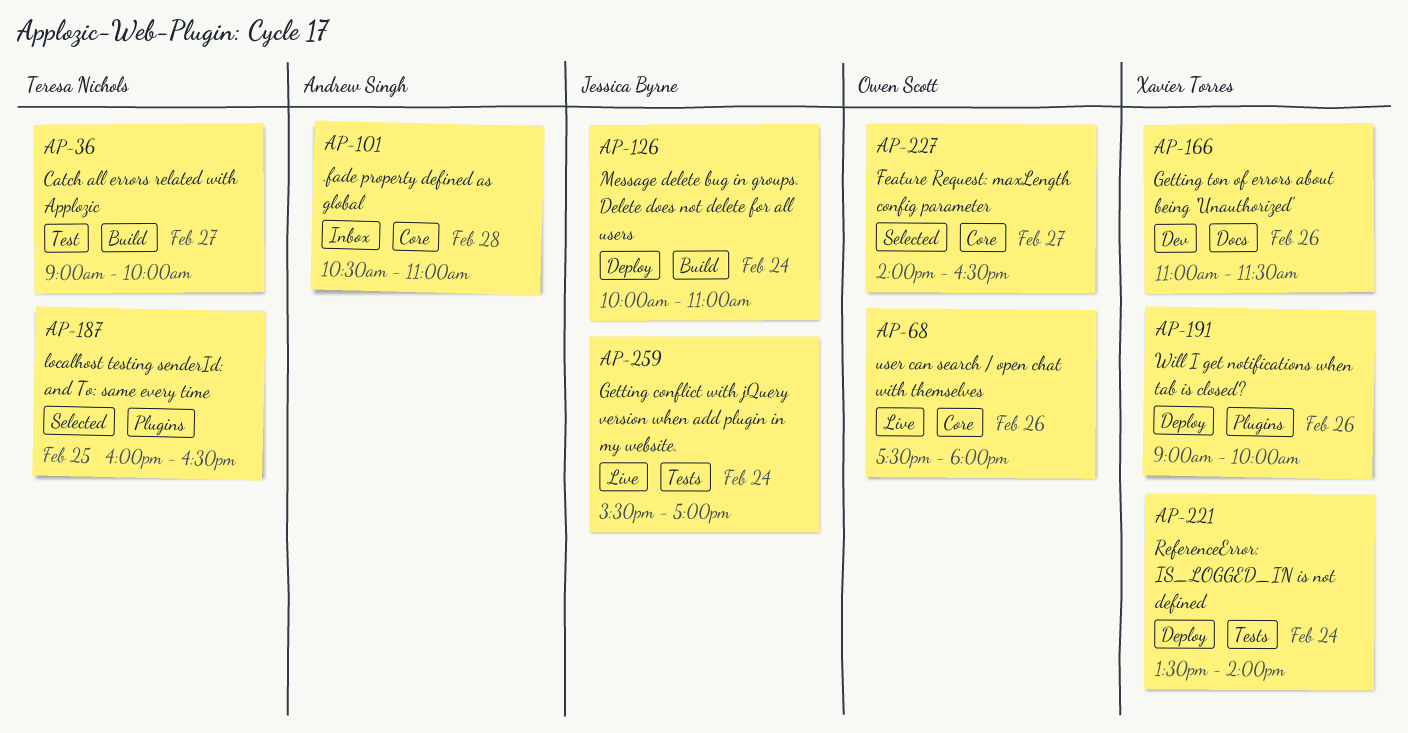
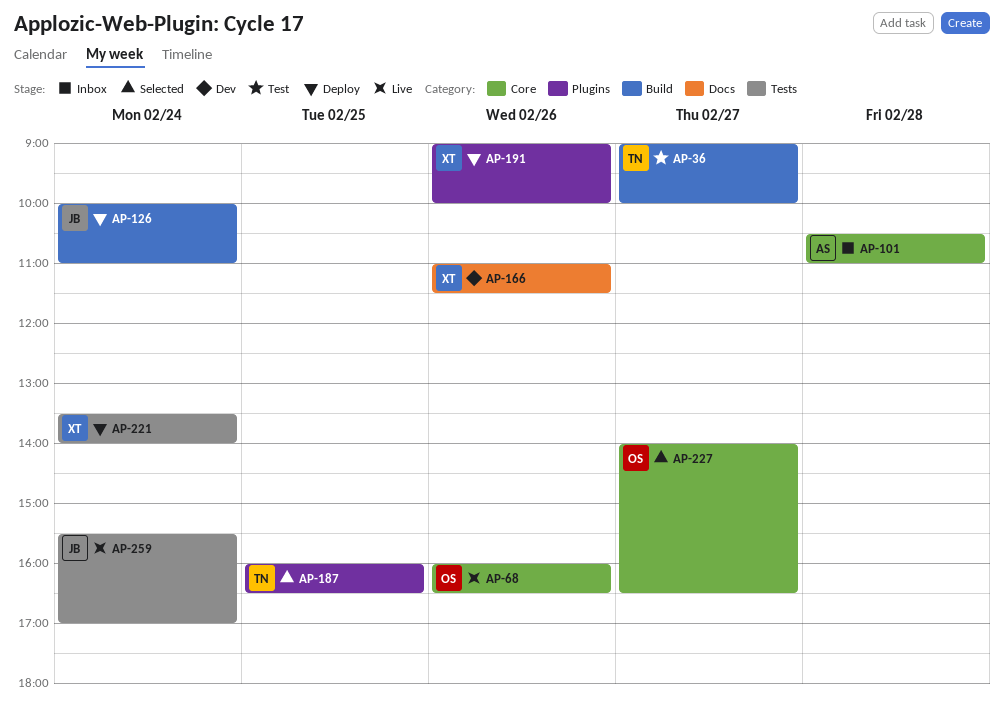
AP-68, begins: 17:30 -> 16:00
AP-68, ends: 18:00 -> 16:30

